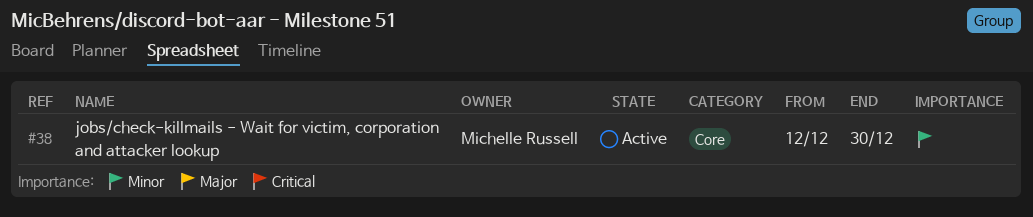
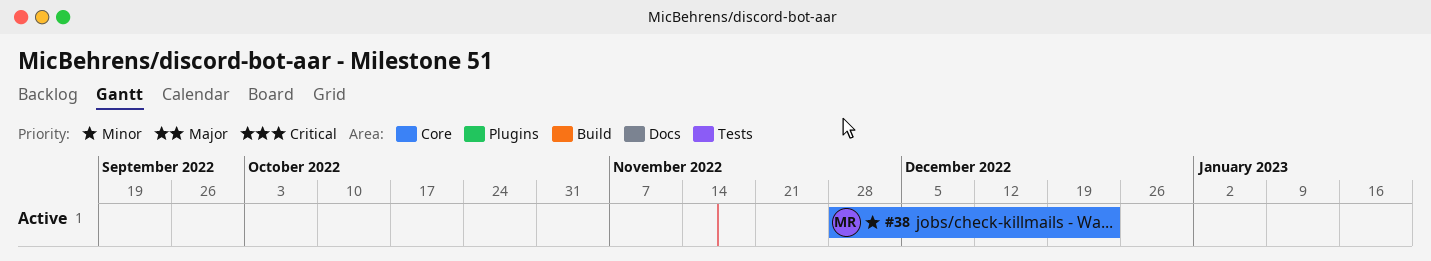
#38, start: Dec 12 -> Nov 28
#38, due: Dec 30 -> Dec 23

